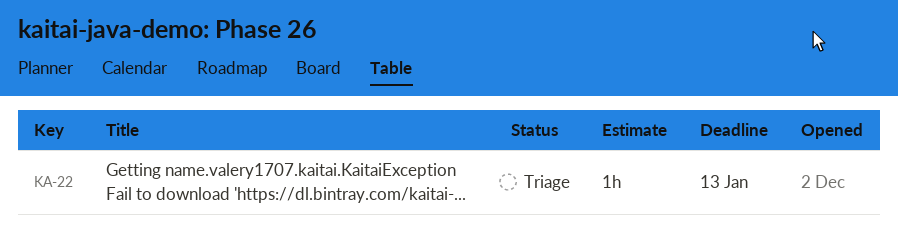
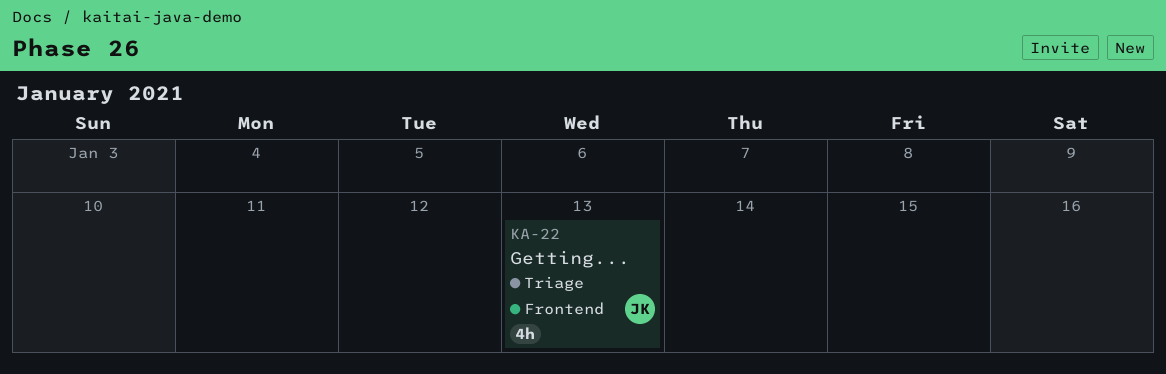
KA-22, estimate: 1h -> 4h

